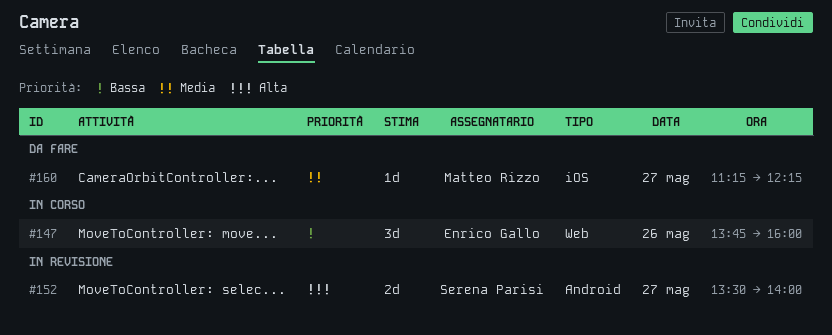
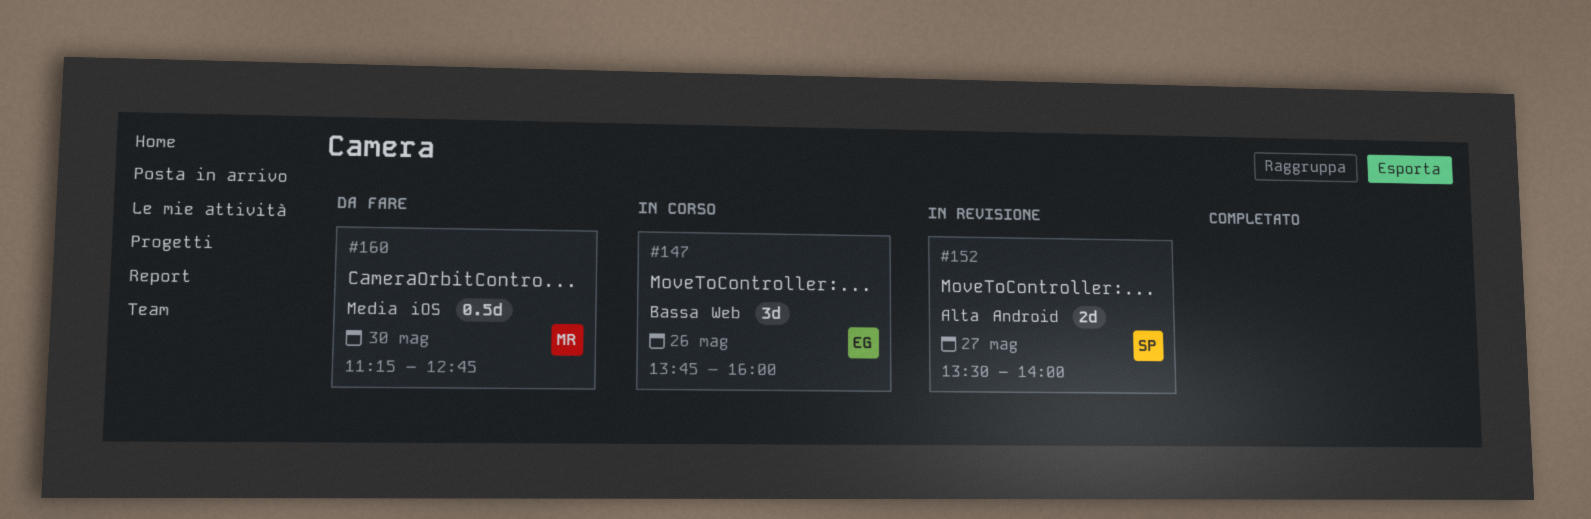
#160, estimate: 1d -> 0.5d
#160, day: May 27 -> May 30
#160, ends: 12:15 -> 12:45

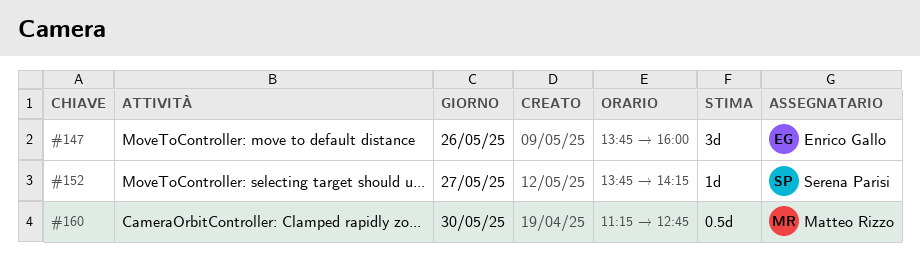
#152, estimate: 2d -> 1d
#152, begins: 13:30 -> 13:45
#152, ends: 14:00 -> 14:15

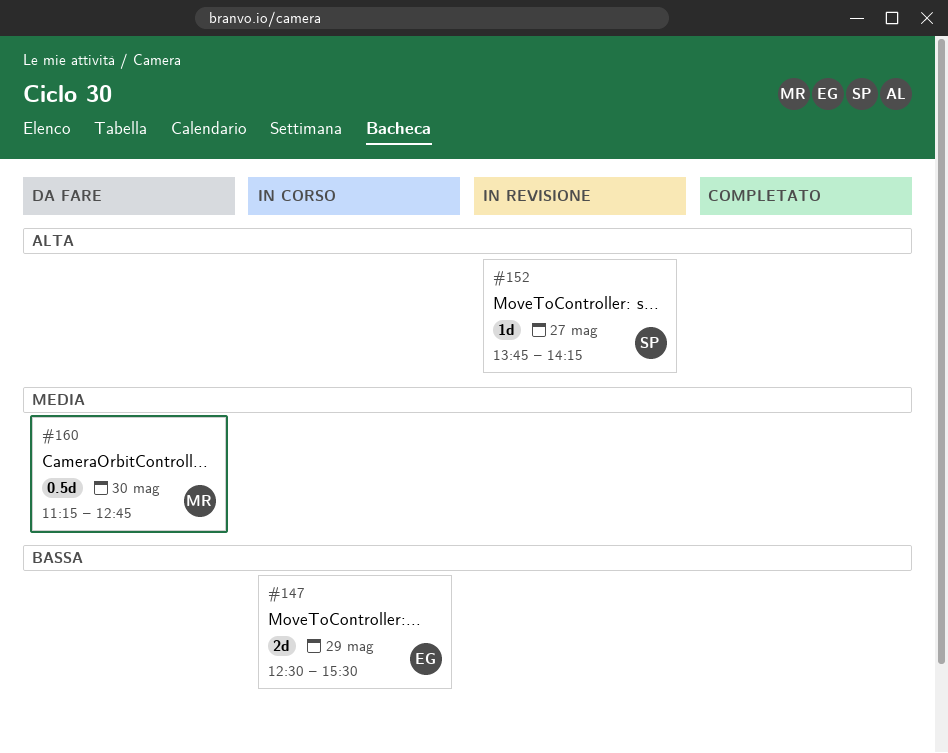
#147, estimate: 3d -> 2d
#147, day: May 26 -> May 29
#147, begins: 13:45 -> 12:30
#147, ends: 16:00 -> 15:30

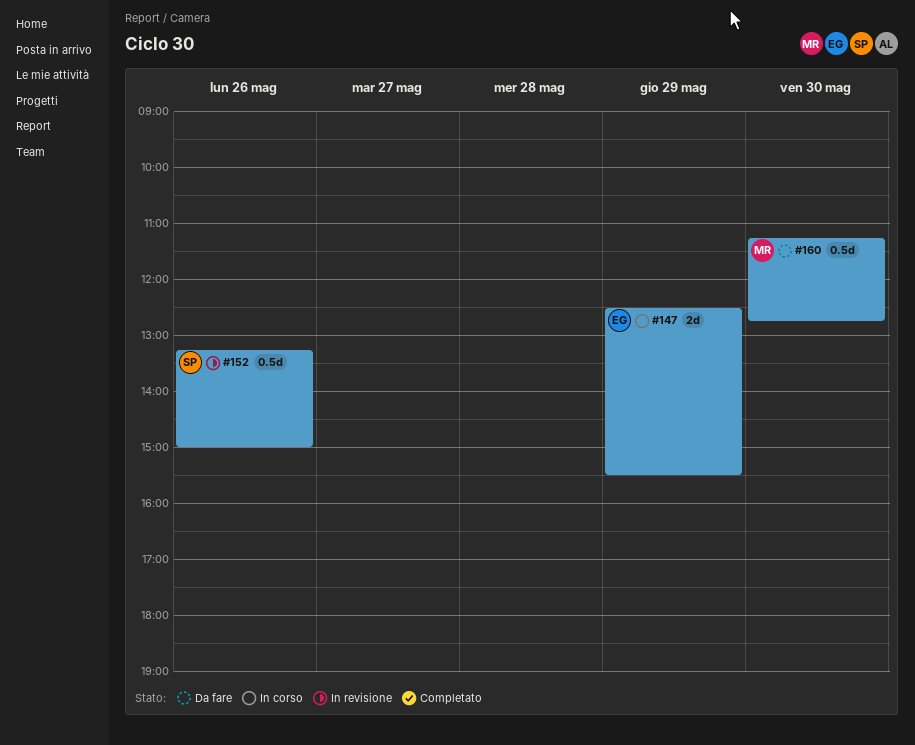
#152, estimate: 1d -> 0.5d
#152, day: May 27 -> May 26
#152, begins: 13:45 -> 13:15
#152, ends: 14:15 -> 15:00

